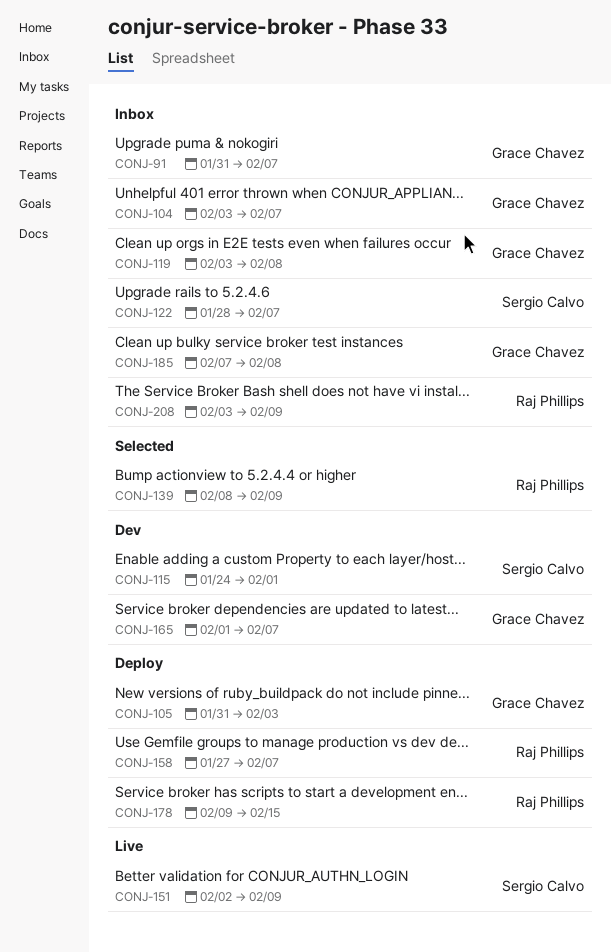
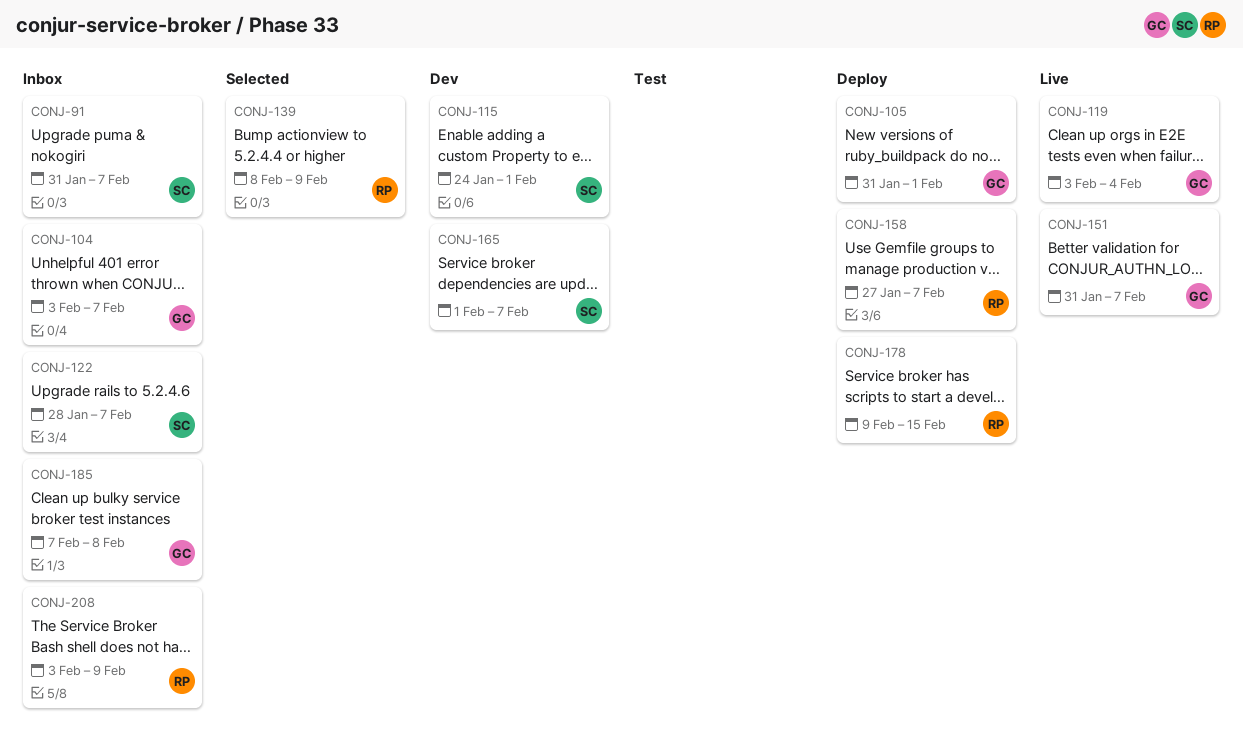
CONJ-91, owner: Grace Chavez -> Sergio Calvo
CONJ-105, due: Feb 3 -> Feb 1
CONJ-119, status: Inbox -> Live
CONJ-119, due: Feb 8 -> Feb 4
CONJ-151, owner: Sergio Calvo -> Grace Chavez
CONJ-151, start: Feb 2 -> Jan 31
CONJ-151, due: Feb 9 -> Feb 7
CONJ-165, owner: Grace Chavez -> Sergio Calvo

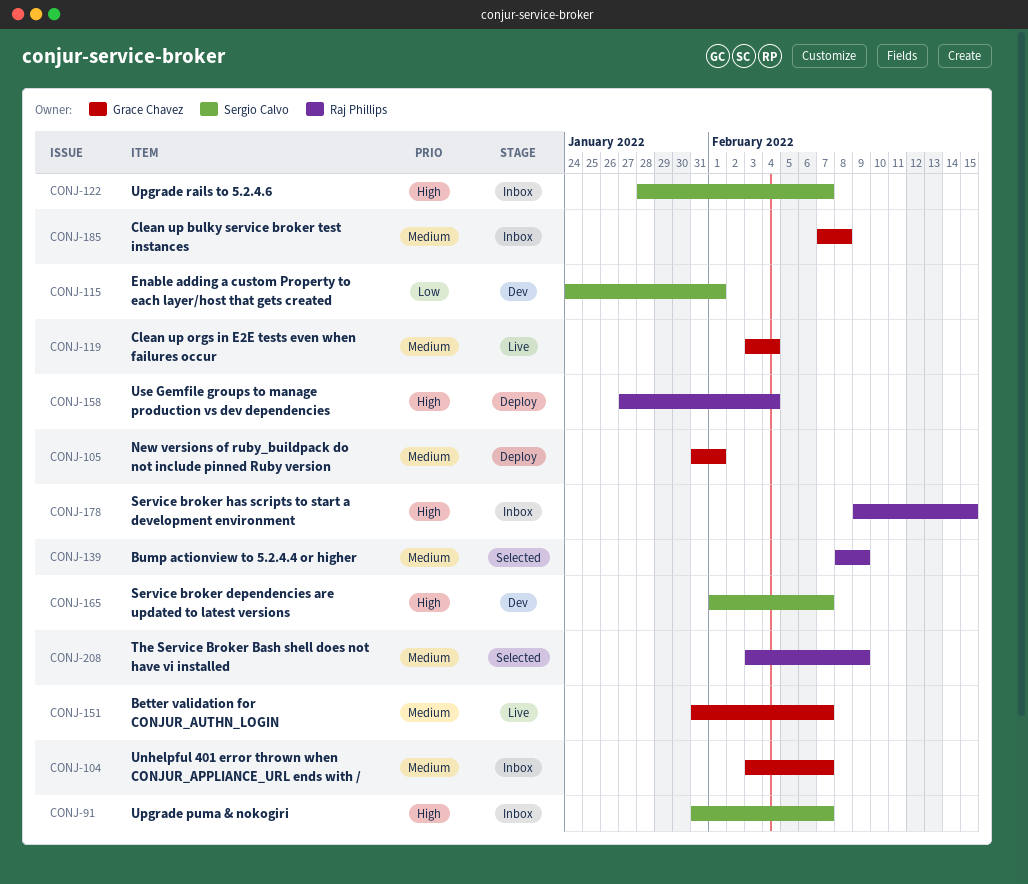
CONJ-158, due: Feb 7 -> Feb 4
CONJ-178, status: Deploy -> Inbox
CONJ-208, status: Inbox -> Selected

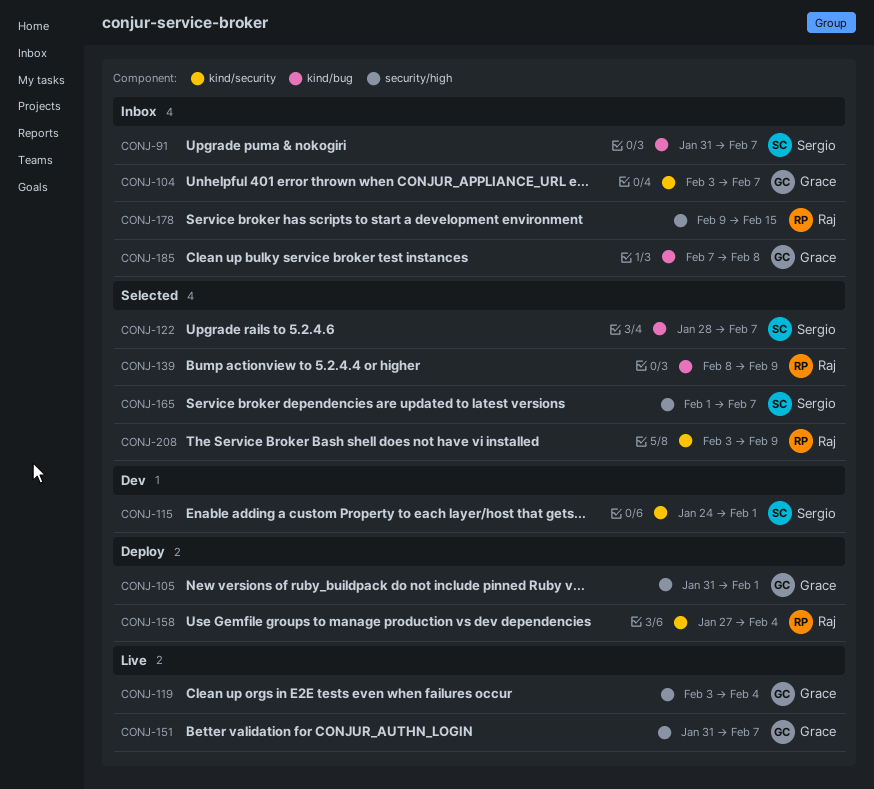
CONJ-122, status: Inbox -> Selected
CONJ-165, status: Dev -> Selected

